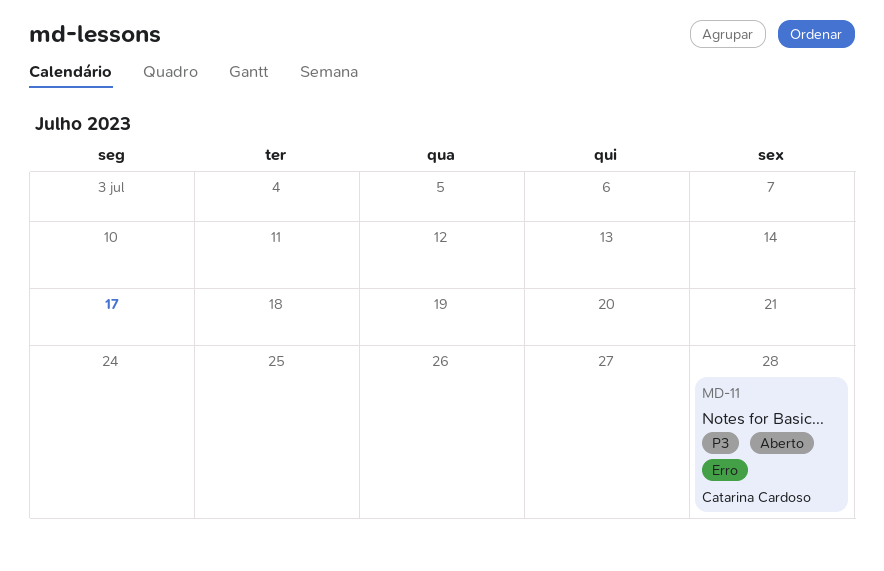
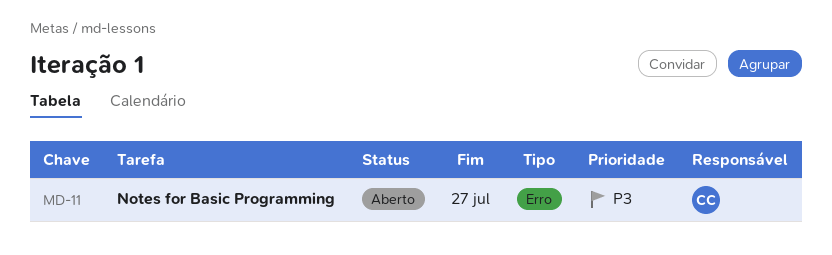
MD-11, due: Jul 28 -> Jul 27

